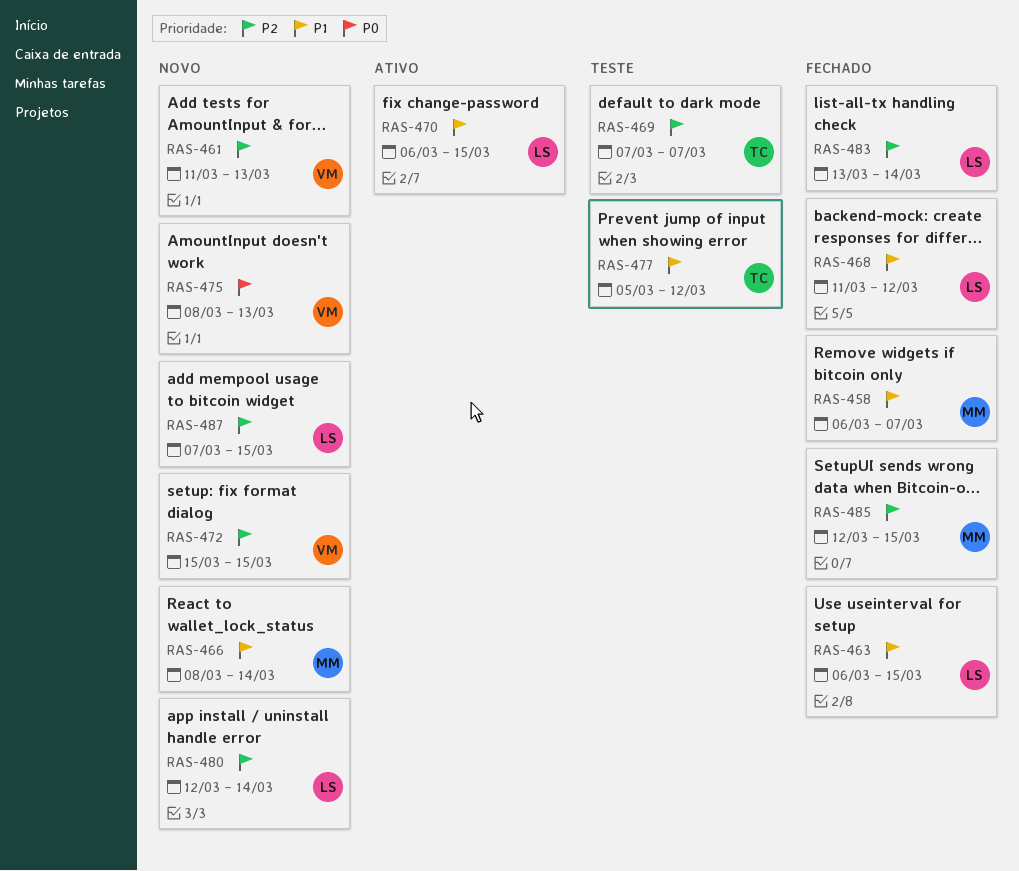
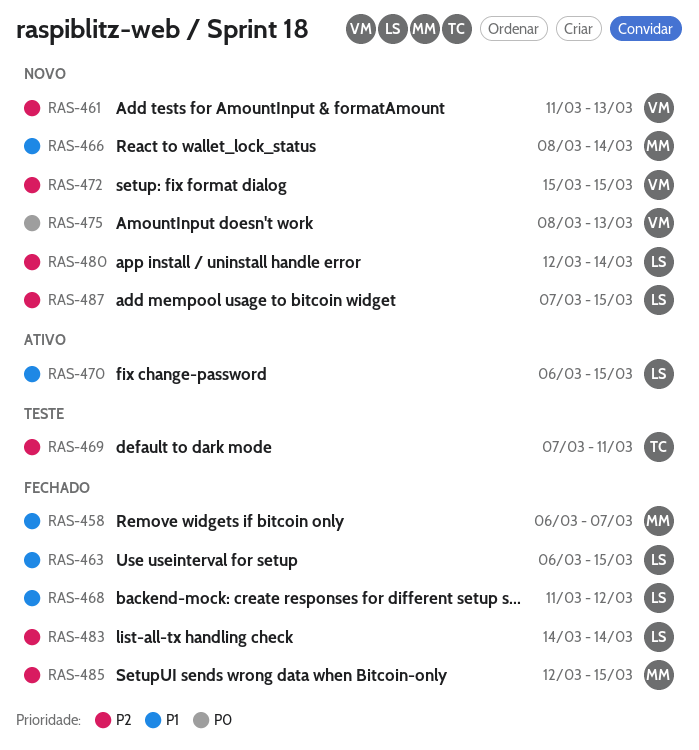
RAS-469, due: Mar 7 -> Mar 11
RAS-477: present -> none
RAS-483, start: Mar 13 -> Mar 14

